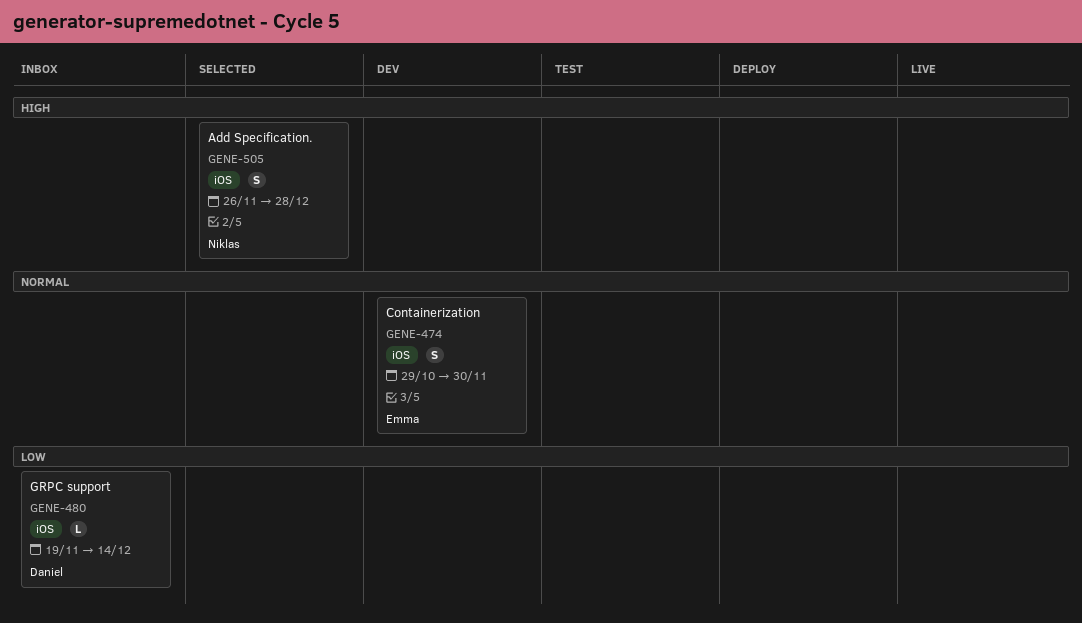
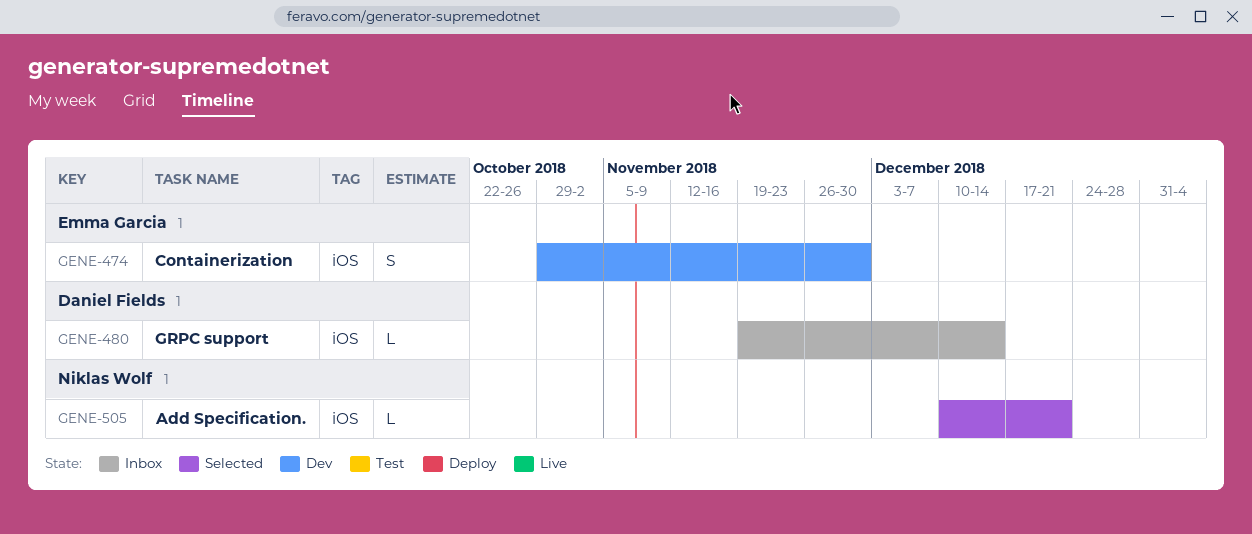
GENE-505, estimate: S -> L
GENE-505, start: Nov 26 -> Dec 10
GENE-505, due: Dec 28 -> Dec 21

